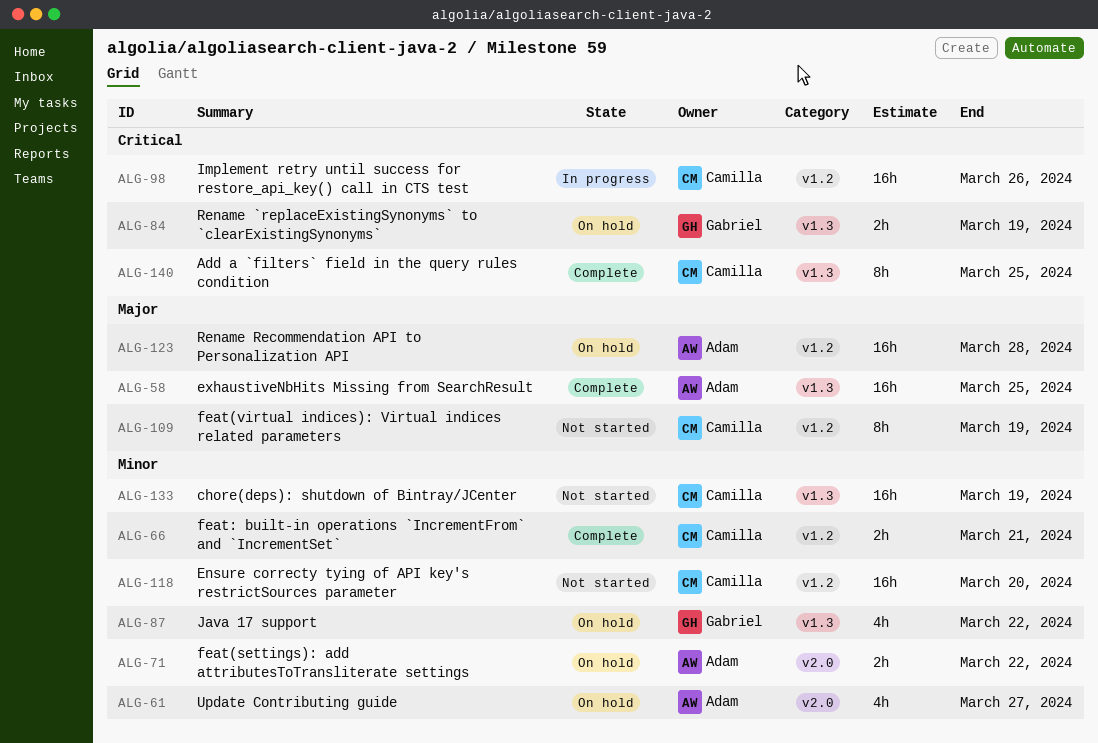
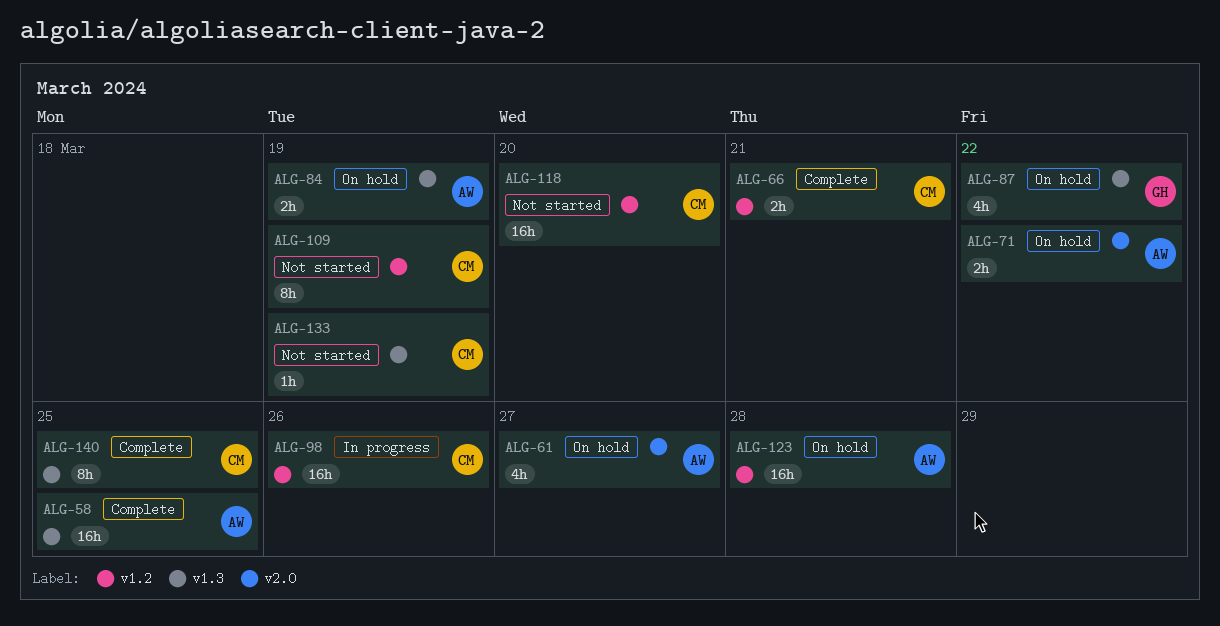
ALG-84, owner: Gabriel -> Adam
ALG-133, estimate: 16h -> 1h

